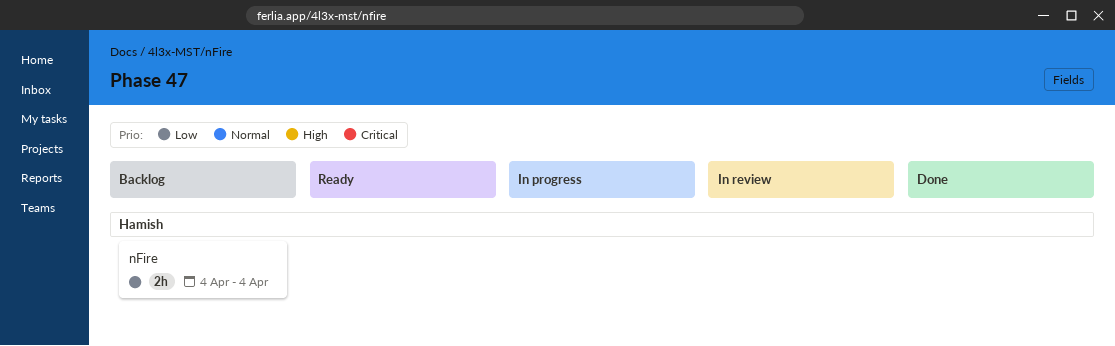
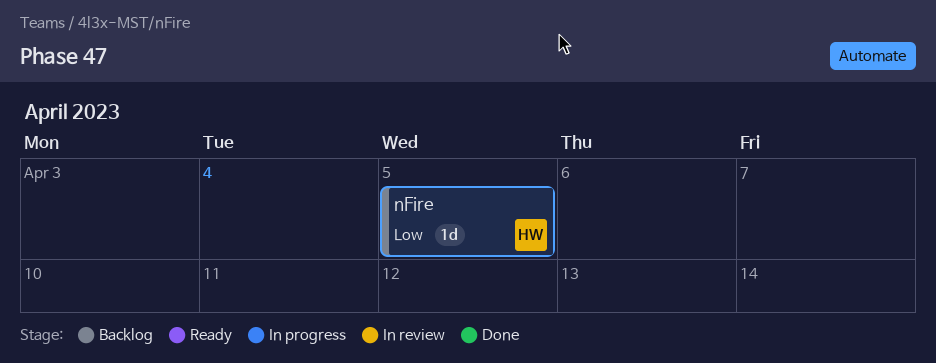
nFire, estimate: 2h -> 1d
nFire, due: Apr 4 -> Apr 5

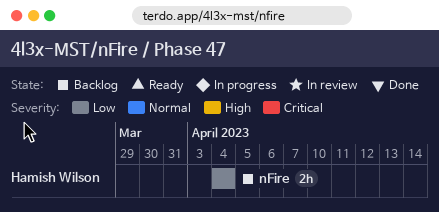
nFire, estimate: 1d -> 2h
nFire, due: Apr 5 -> Apr 4

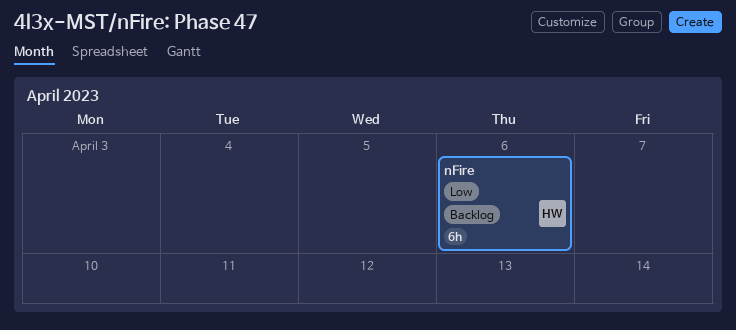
nFire, estimate: 2h -> 6h
nFire, due: Apr 4 -> Apr 6

